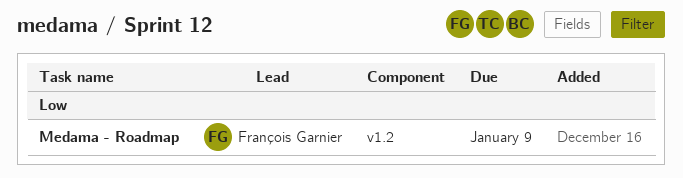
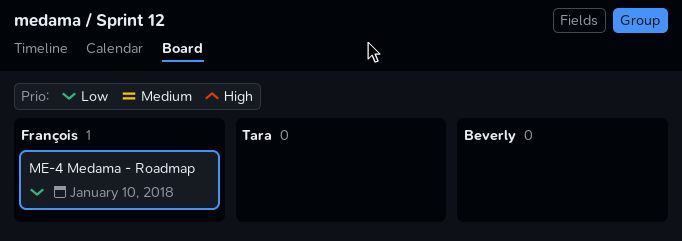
Medama - Roadmap, due: Jan 9 -> Jan 10

